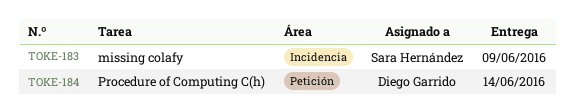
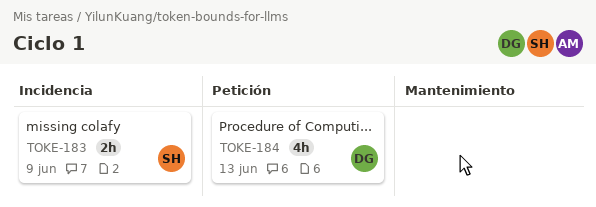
TOKE-184, due: Jun 14 -> Jun 13

